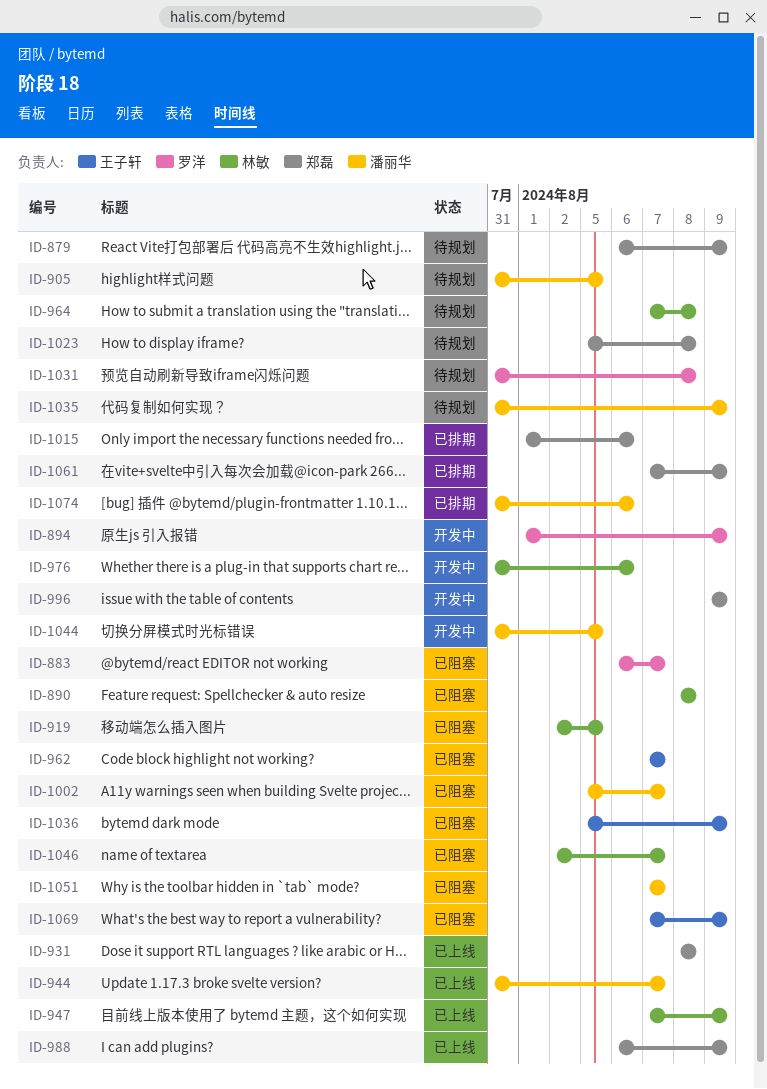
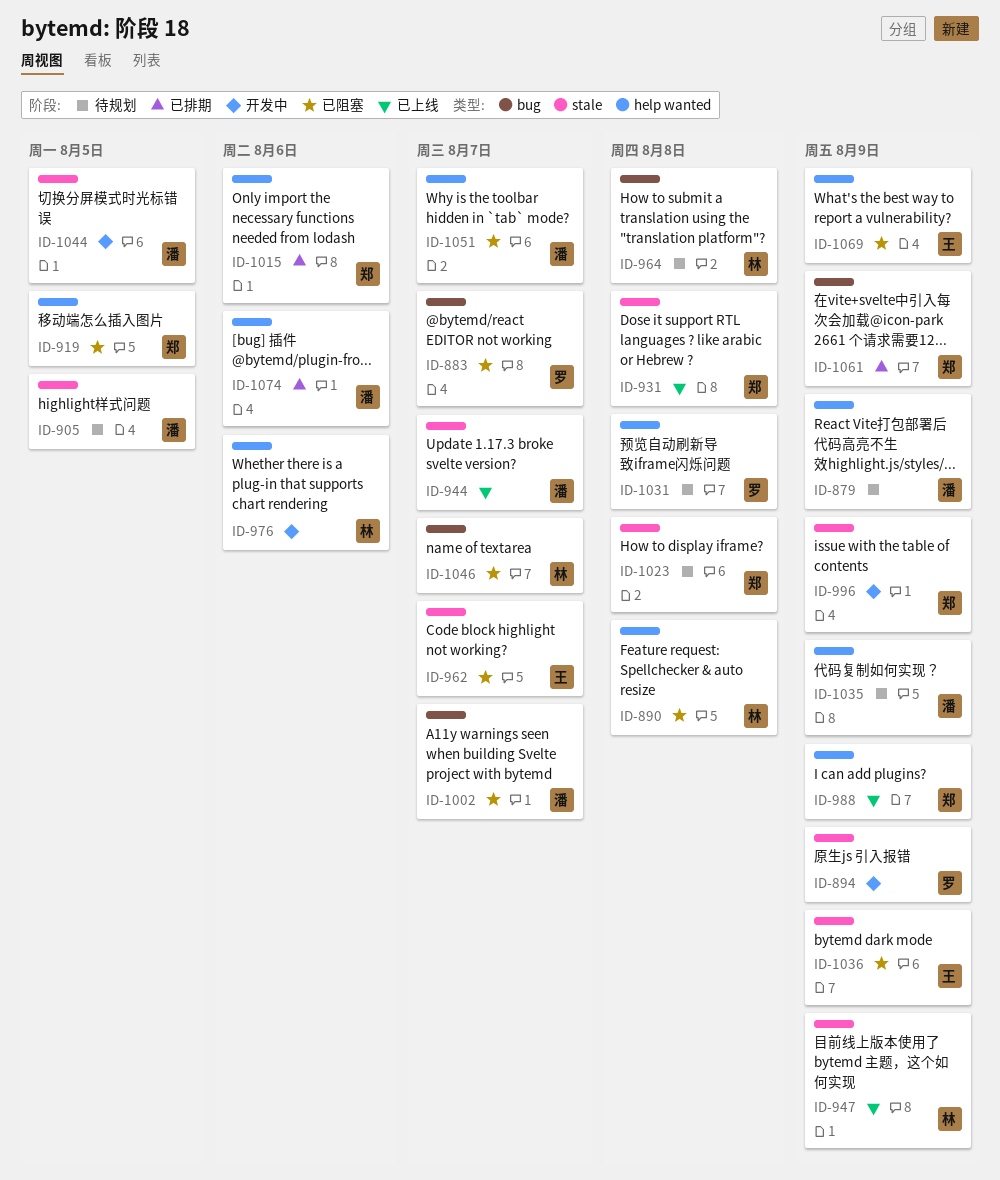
ID-879, owner: 郑磊 -> 潘丽华
ID-919, owner: 林敏 -> 郑磊

